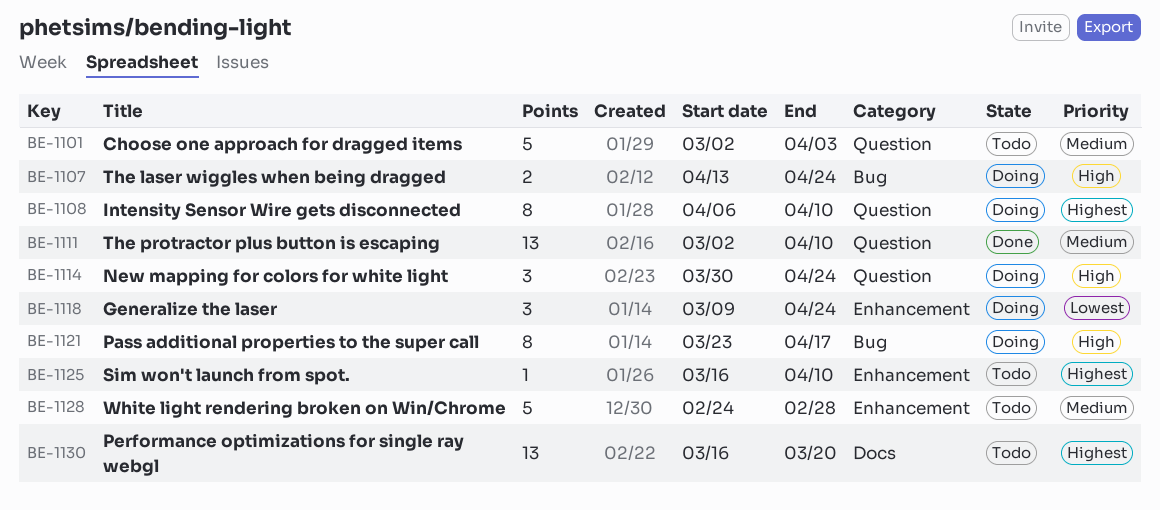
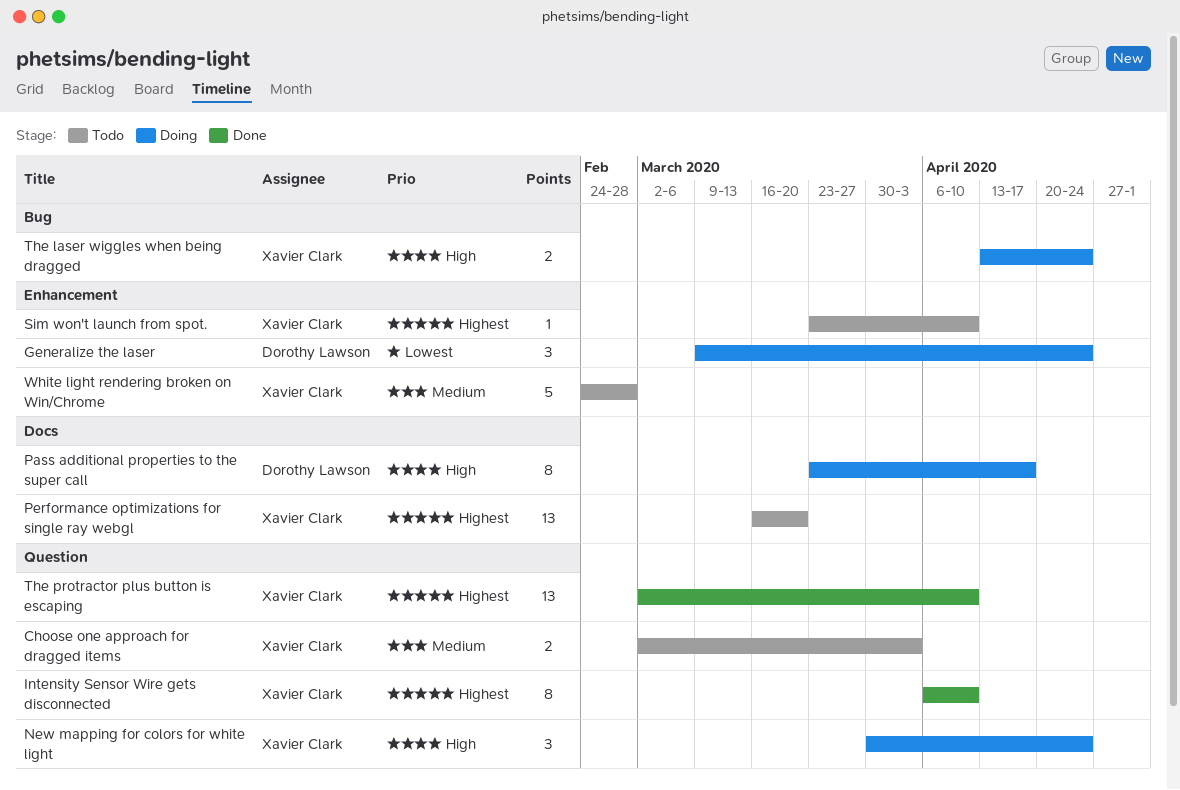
Choose one approach for dragged items, estimate: 5 -> 2
Intensity Sensor Wire gets disconnected, status: Doing -> Done
Pass additional properties to the super call, label: Bug -> Docs
Sim won't launch from spot., start: Mar 16 -> Mar 23
The protractor plus button is escaping, priority: Medium -> Highest

